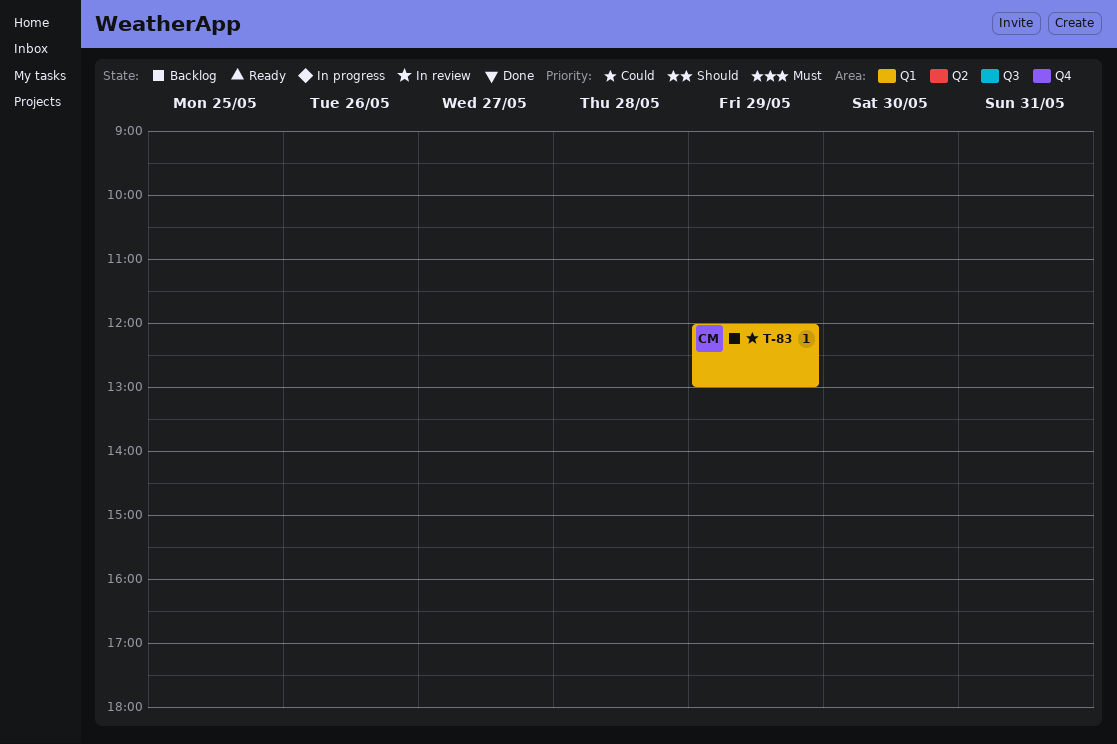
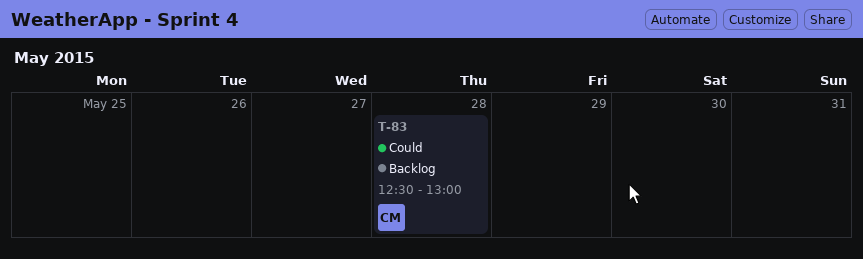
T-83, day: May 29 -> May 28
T-83, begins: 12:00 -> 12:30

